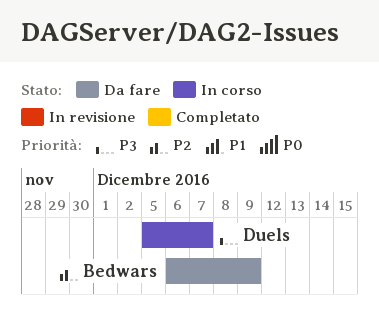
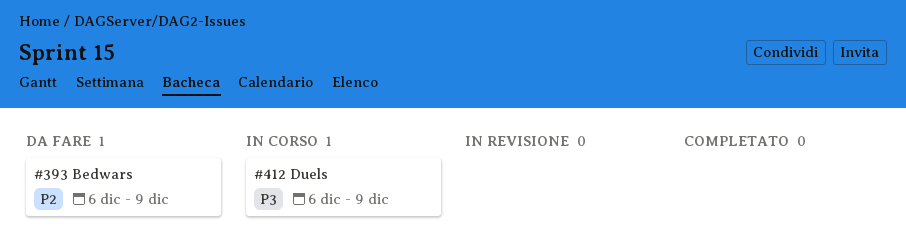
Duels, start: Dec 5 -> Dec 6
Duels, due: Dec 7 -> Dec 9

